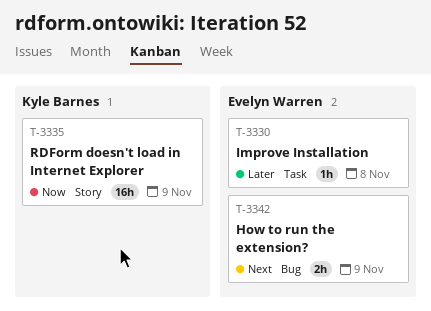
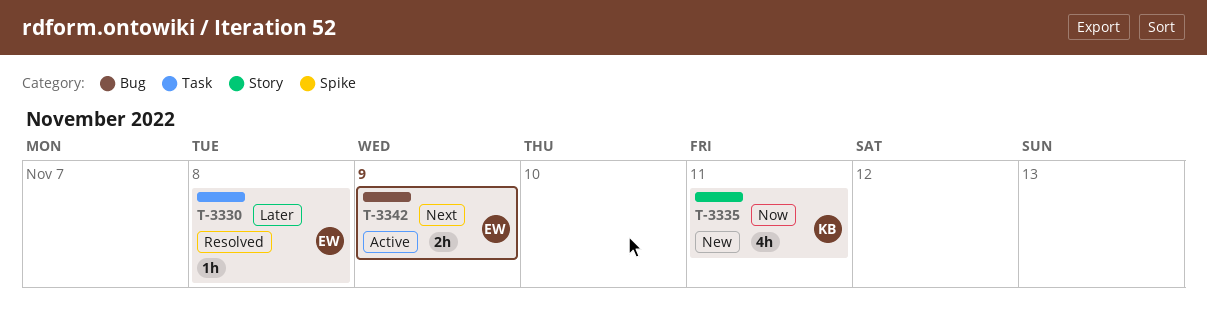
T-3335, estimate: 16h -> 4h
T-3335, due: Nov 9 -> Nov 11

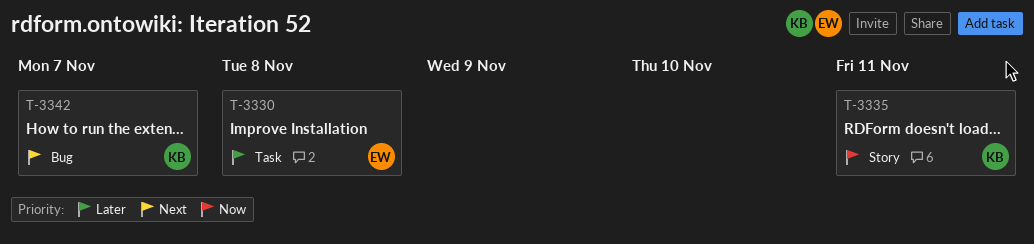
T-3342, owner: EW -> KB
T-3342, due: Nov 9 -> Nov 7

